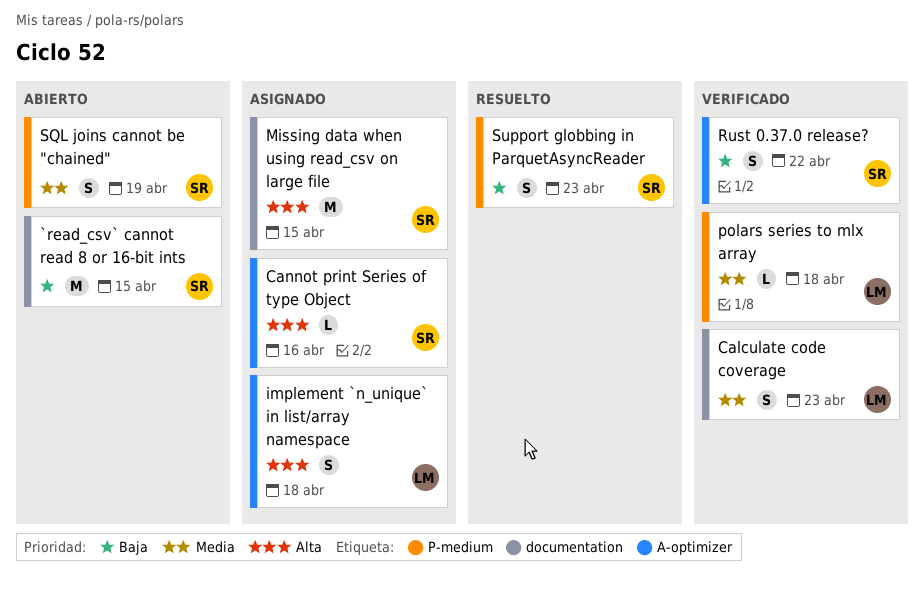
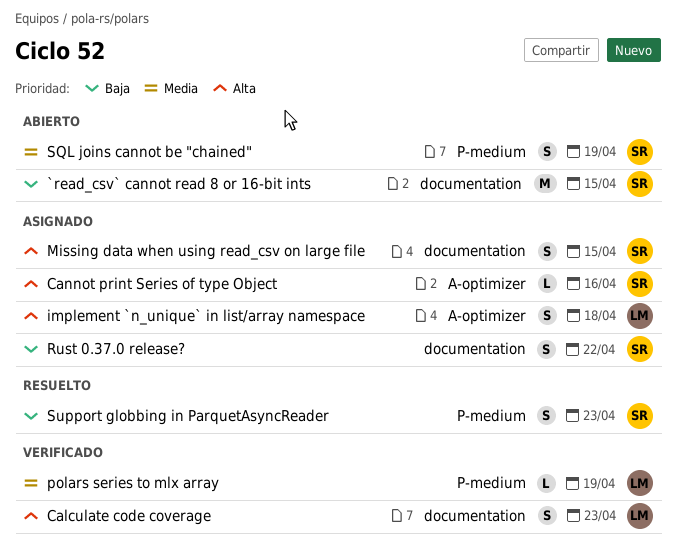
Calculate code coverage, priority: Media -> Alta
Missing data when using read_csv on large file, estimate: M -> S
polars series to mlx array, due: Apr 18 -> Apr 19
Rust 0.37.0 release?, status: Verificado -> Asignado
Rust 0.37.0 release?, label: A-optimizer -> documentation

